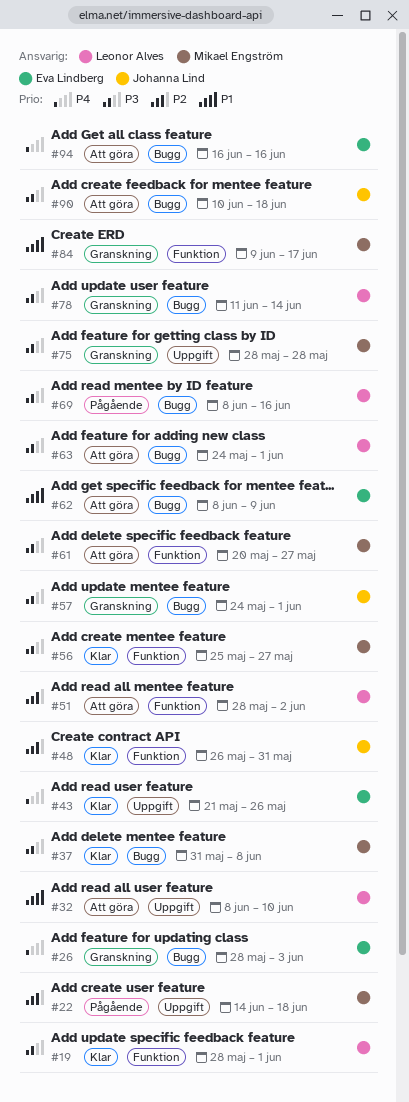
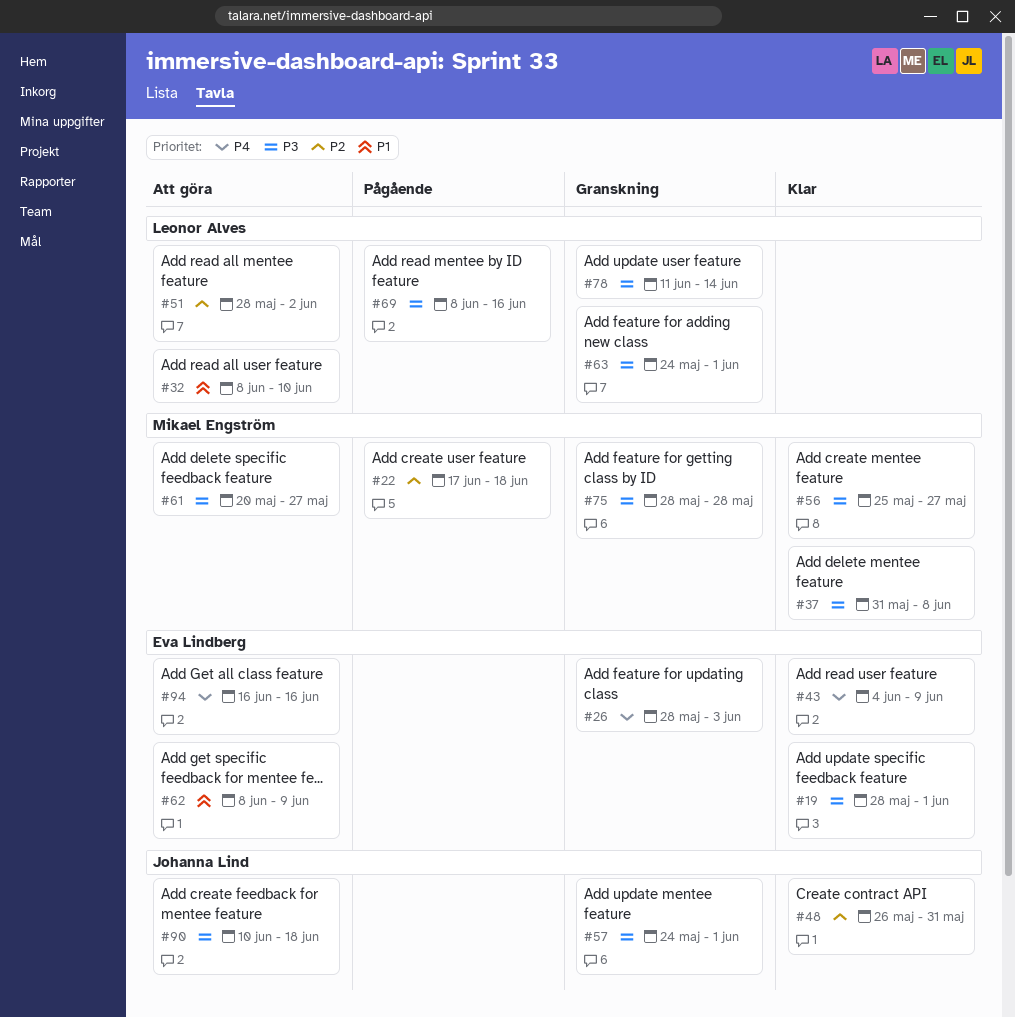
#19, owner: Leonor Alves -> Eva Lindberg
#22, start: Jun 14 -> Jun 17
#43, start: May 21 -> Jun 4
#43, due: May 26 -> Jun 9
#63, status: Att göra -> Granskning
#84: present -> none

